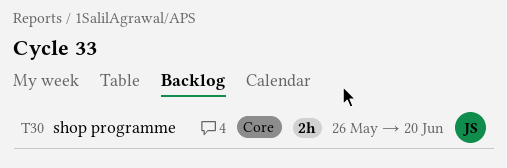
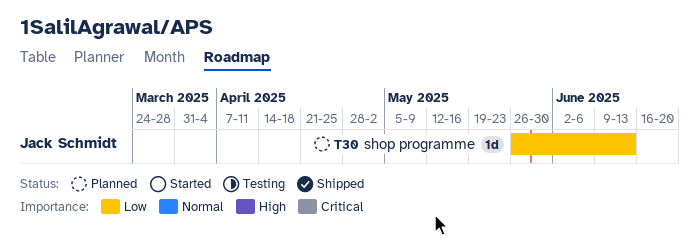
T30, estimate: 2h -> 1d
T30, due: Jun 20 -> Jun 13

